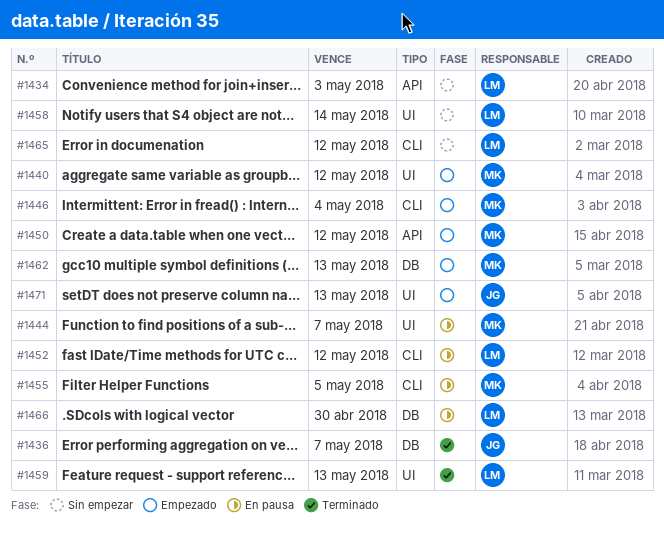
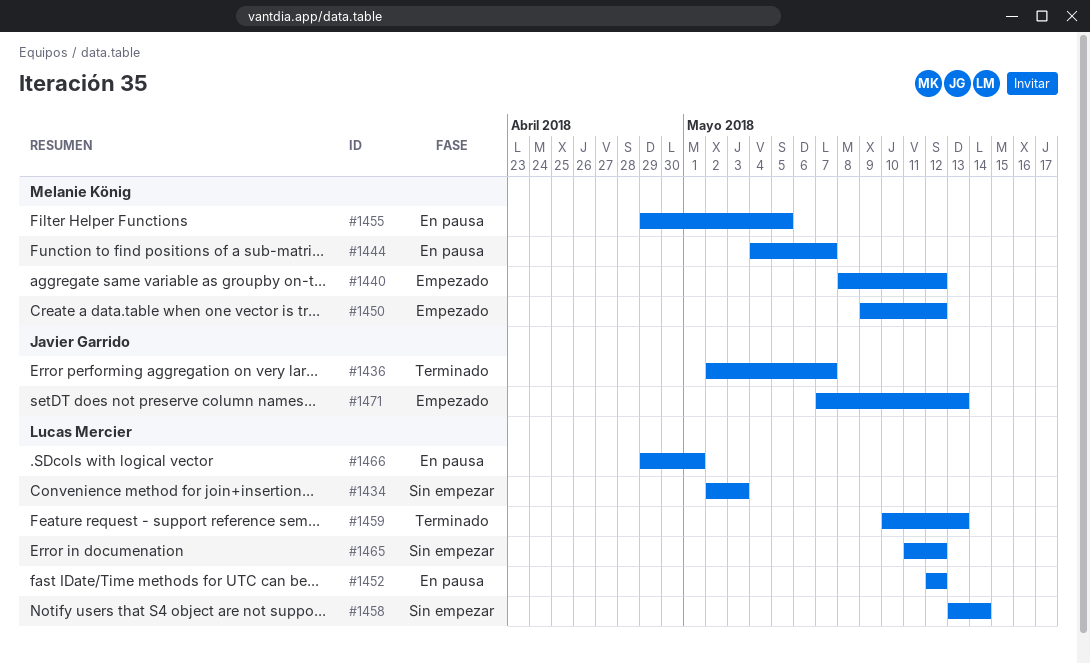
#1446: present -> none
#1462: present -> none
#1466, due: Apr 30 -> May 1

